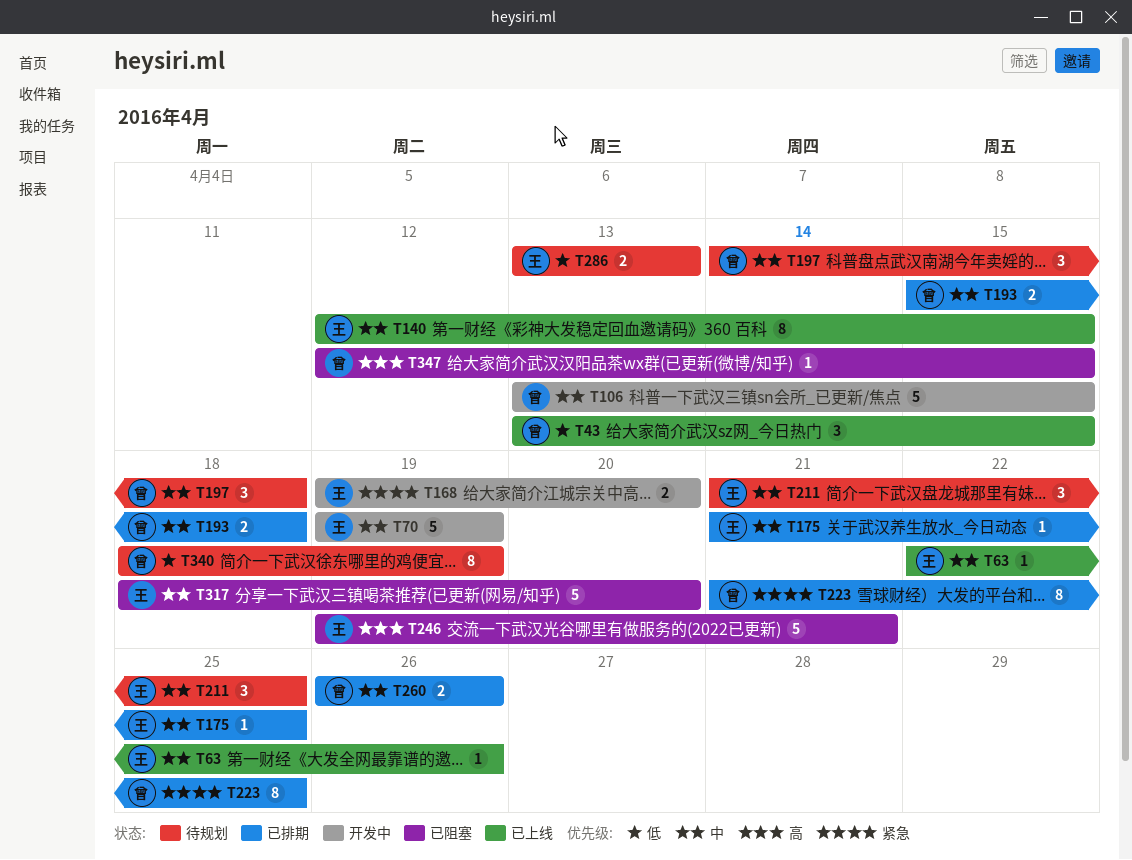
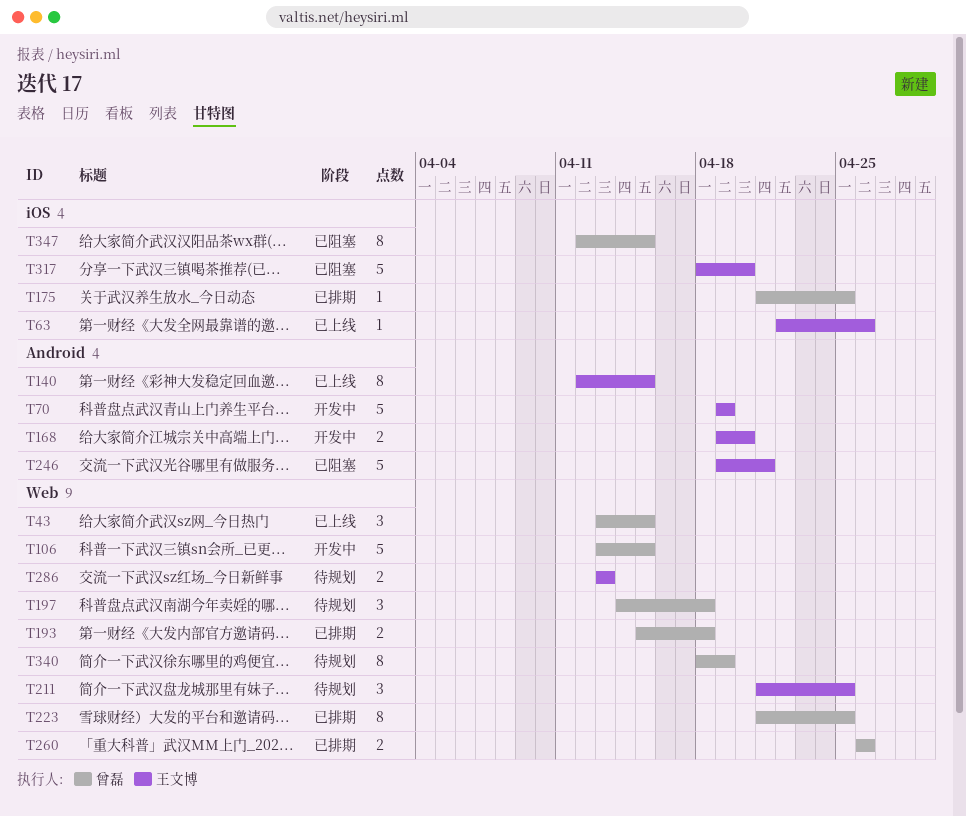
T175, owner: 王文博 -> 曾磊
T347, estimate: 1 -> 8

